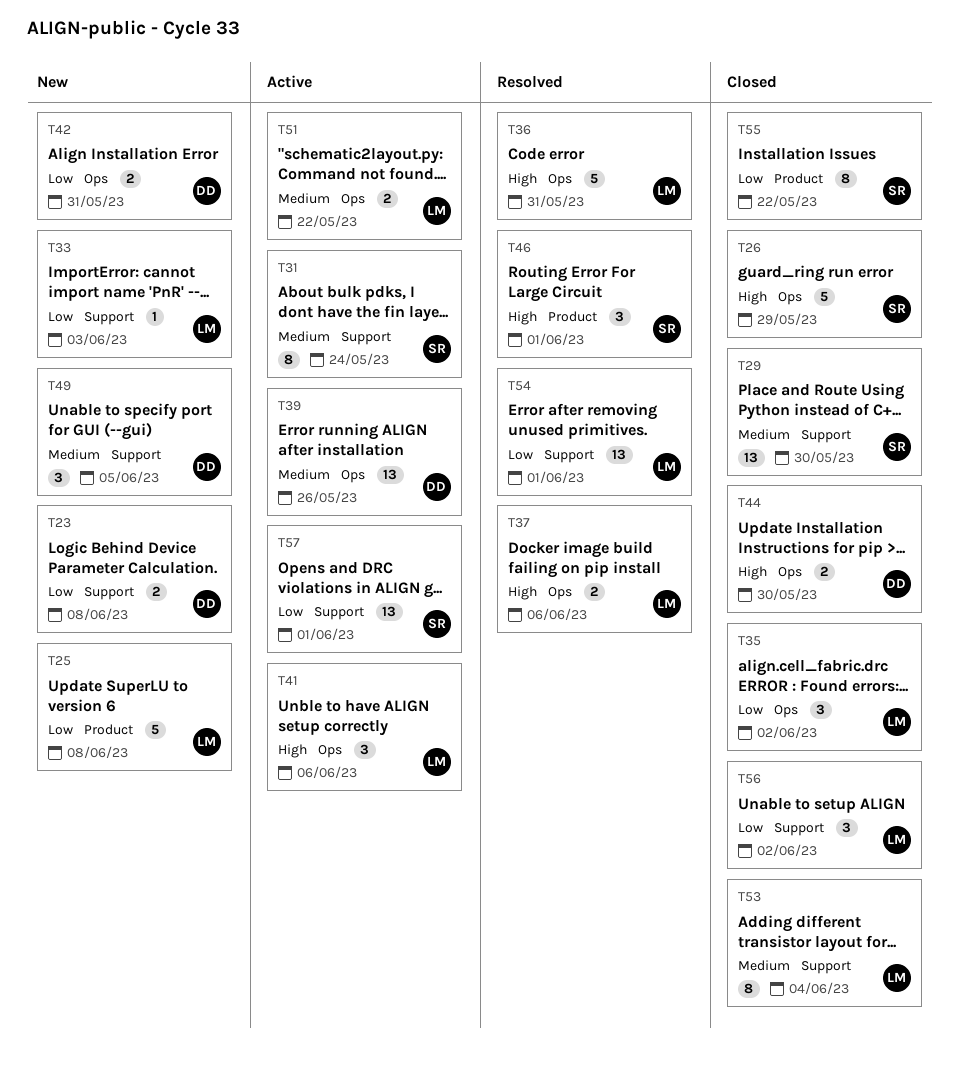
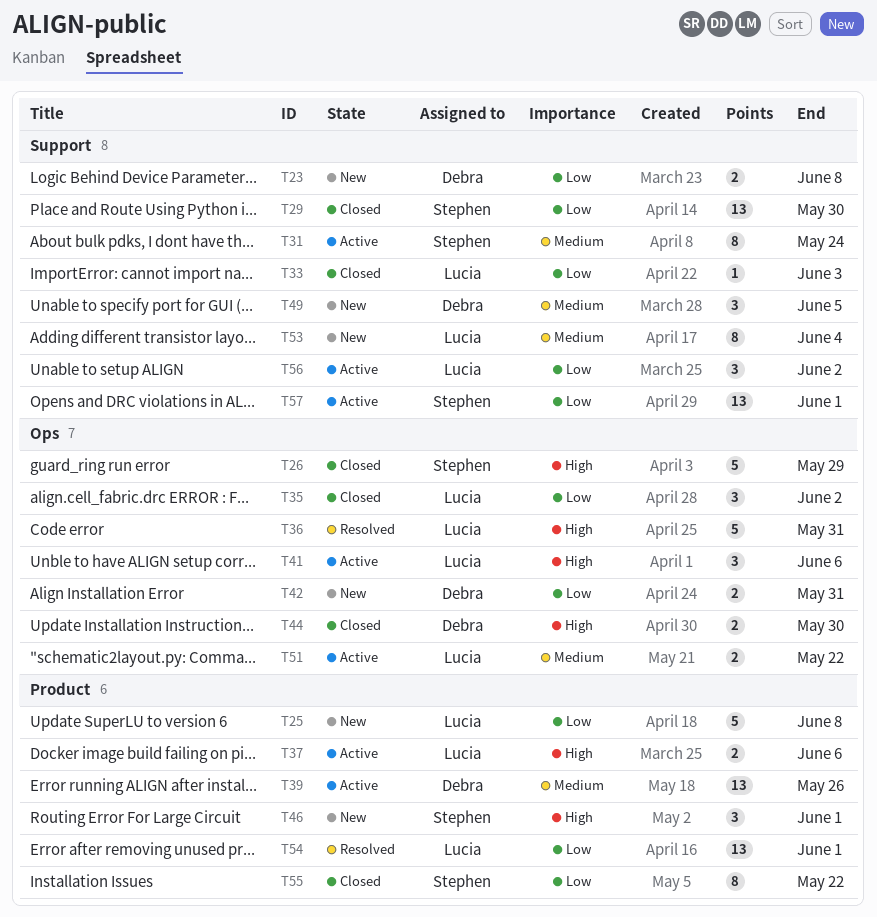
T29, priority: Medium -> Low
T33, status: New -> Closed
T37, status: Resolved -> Active
T37, label: Ops -> Product
T39, label: Ops -> Product
T46, status: Resolved -> New
T53, status: Closed -> New
T54, label: Support -> Product
T56, status: Closed -> Active

